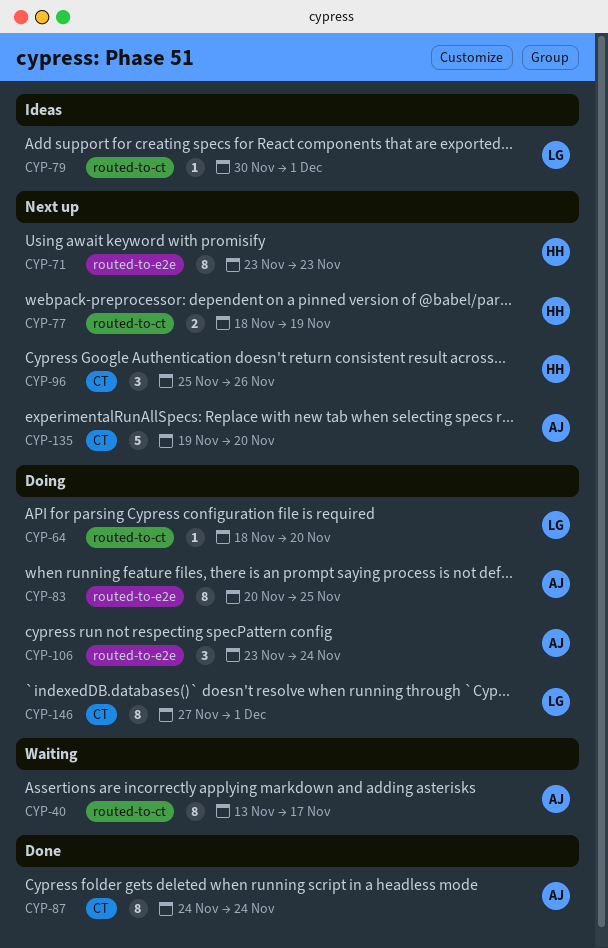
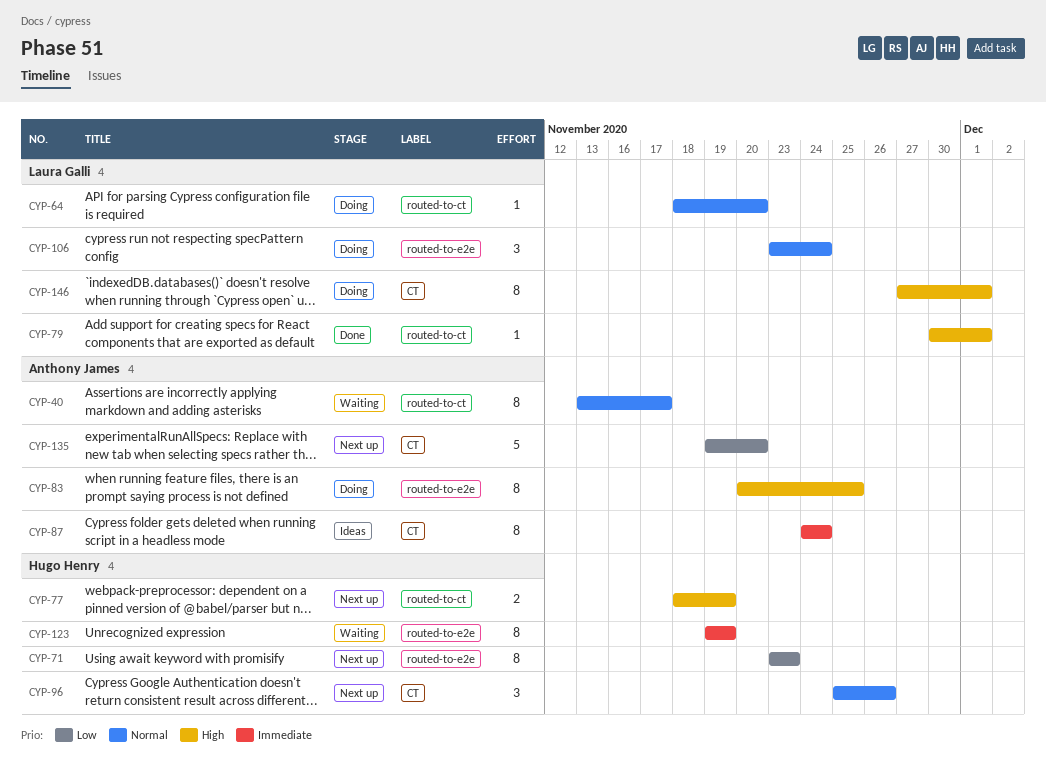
CYP-79, status: Ideas -> Done
CYP-87, status: Done -> Ideas
CYP-106, owner: Anthony James -> Laura Galli
CYP-123: none -> present

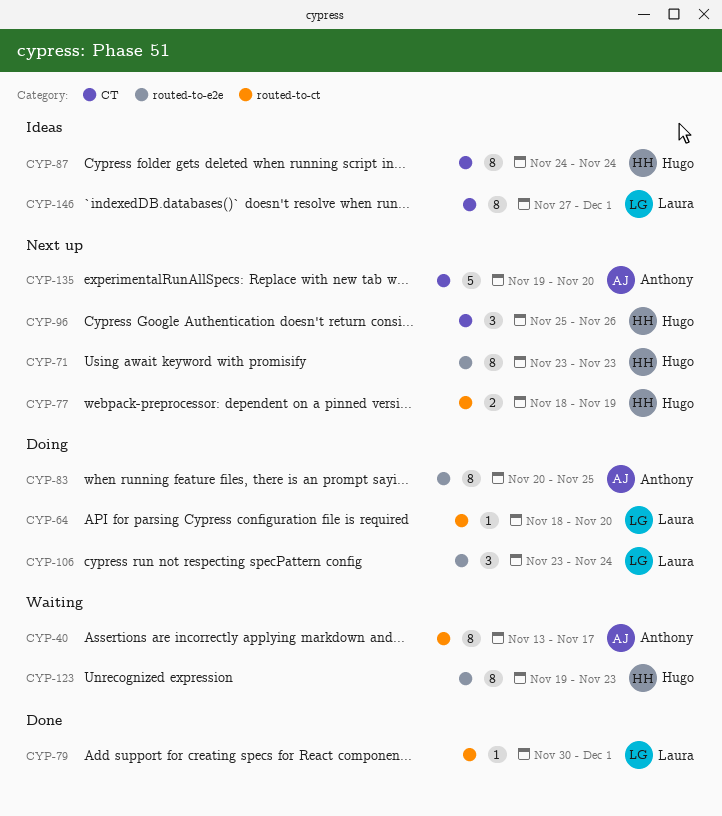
CYP-87, owner: Anthony James -> Hugo Henry
CYP-123, due: Nov 19 -> Nov 23
CYP-146, status: Doing -> Ideas

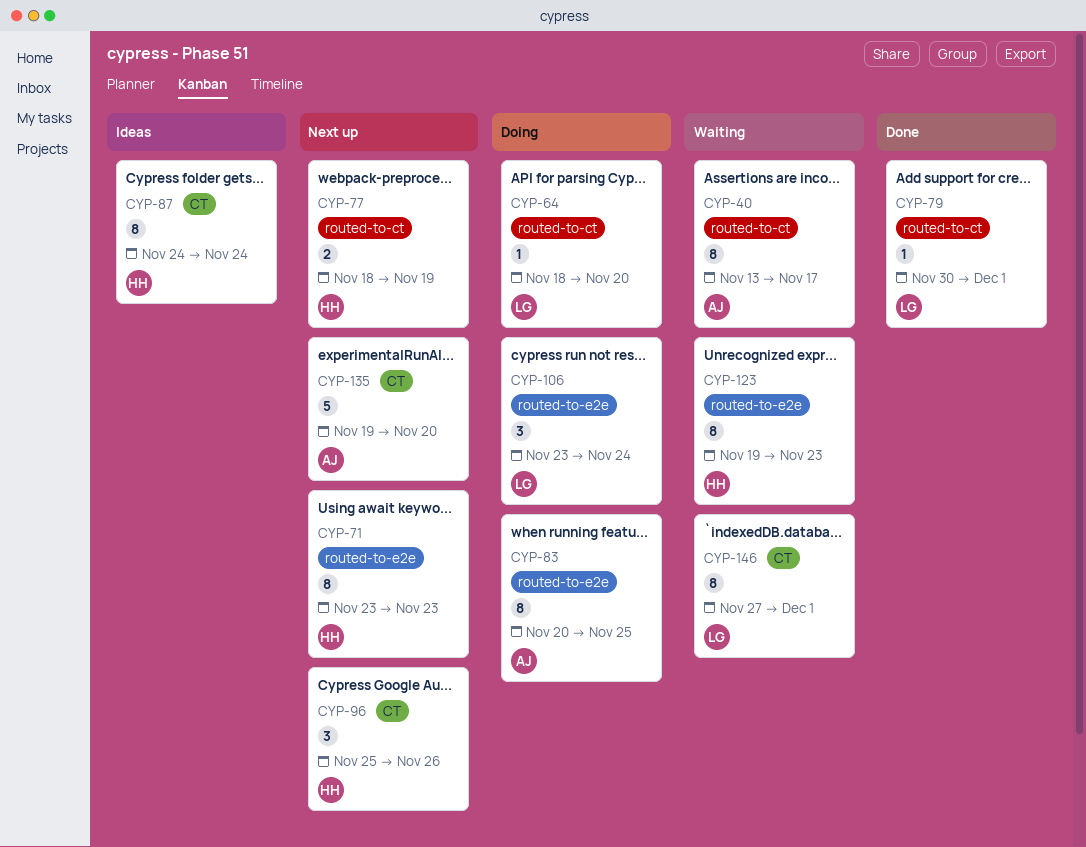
CYP-146, status: Ideas -> Waiting

